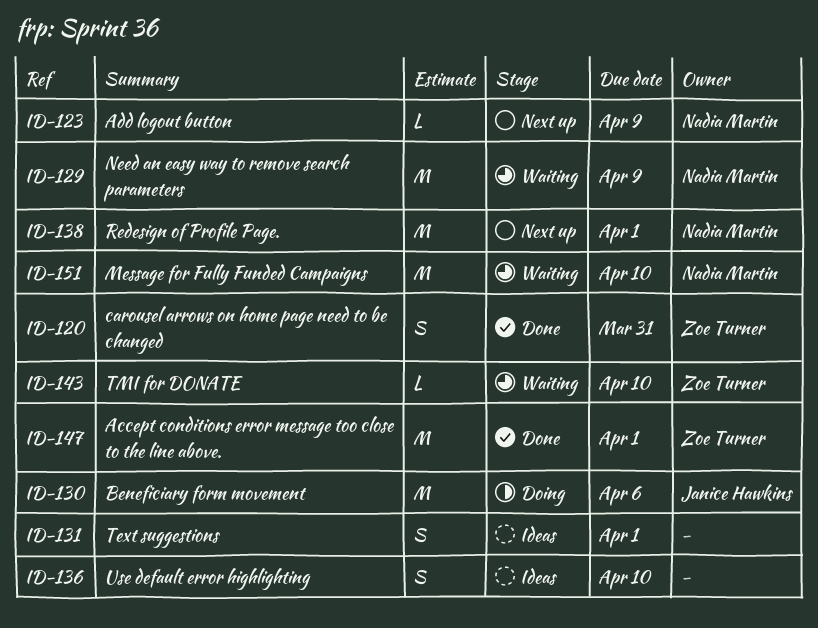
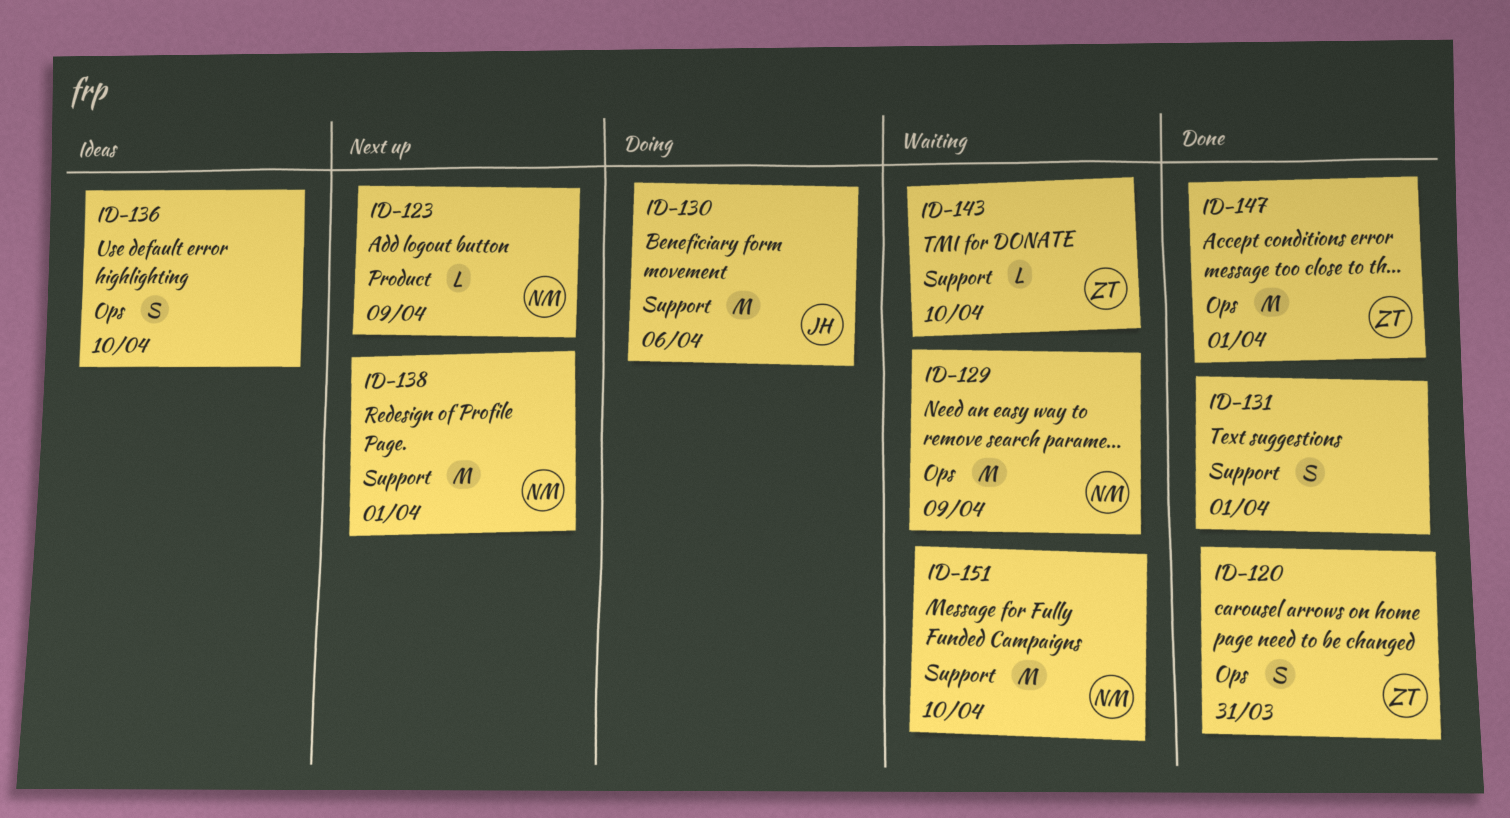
ID-131, status: Ideas -> Done

